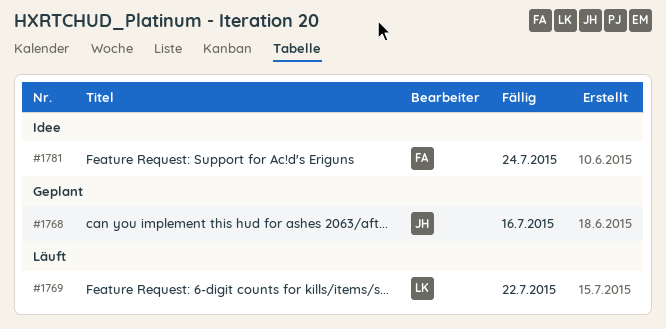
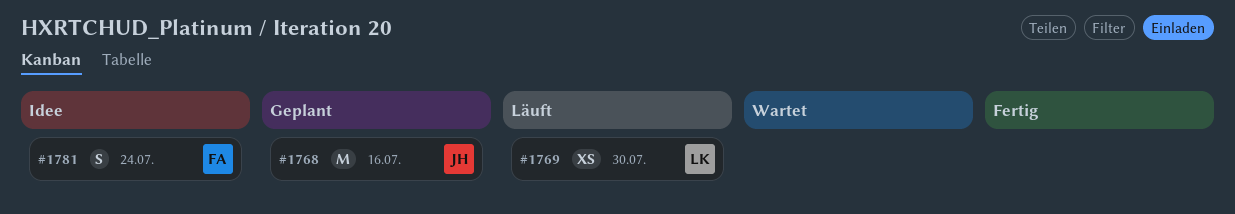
#1769, due: Jul 22 -> Jul 30

